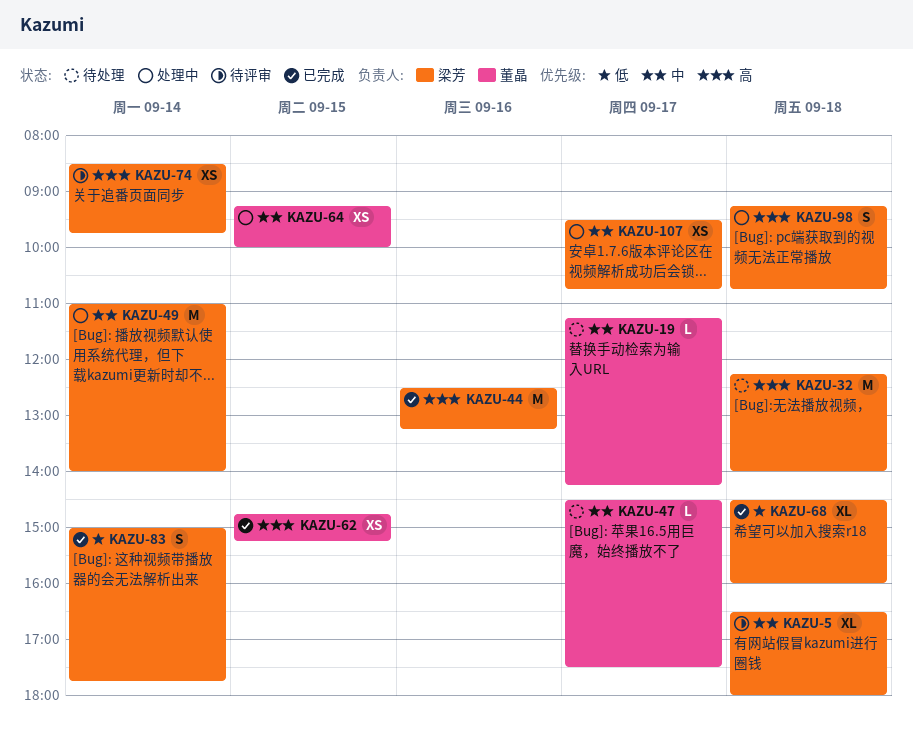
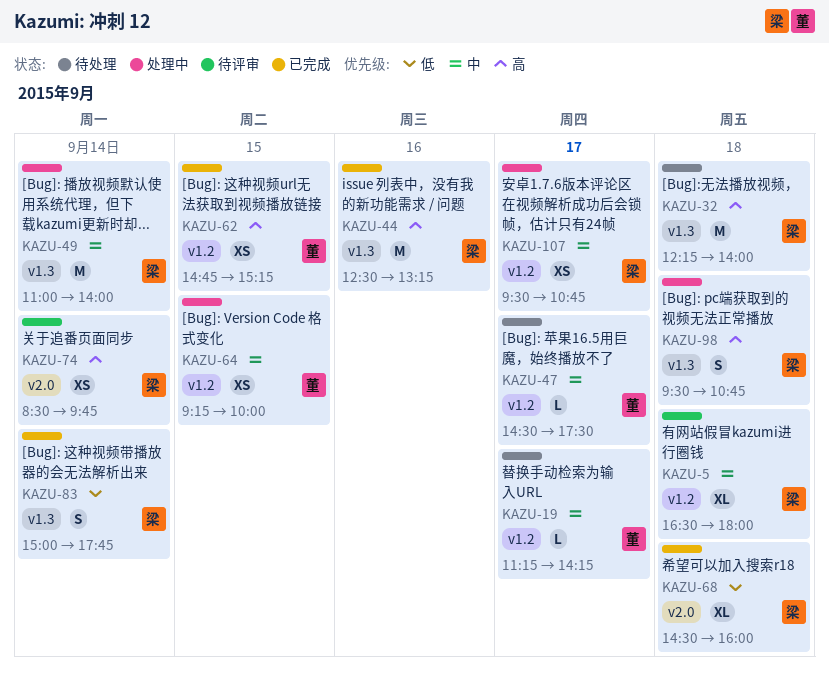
KAZU-98, begins: 09:15 -> 09:30

